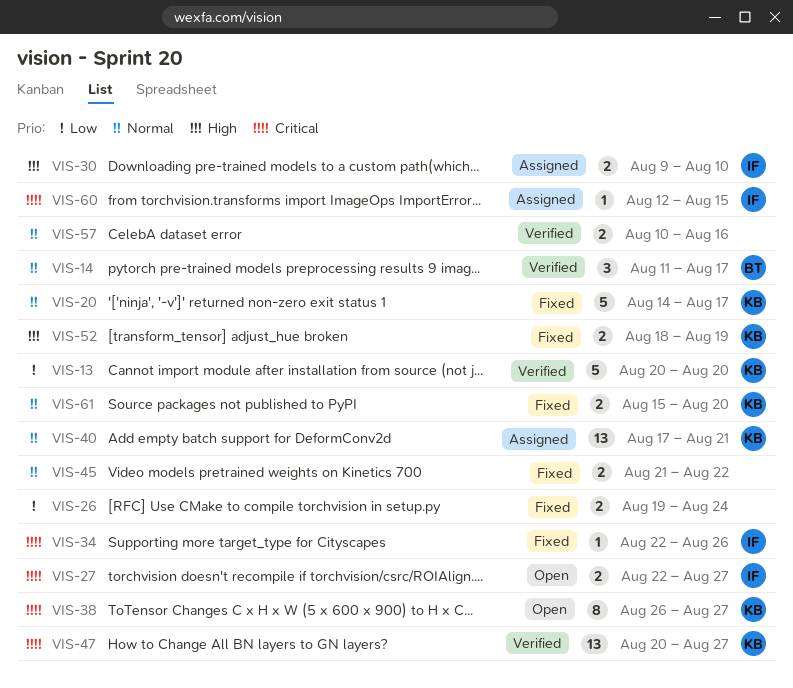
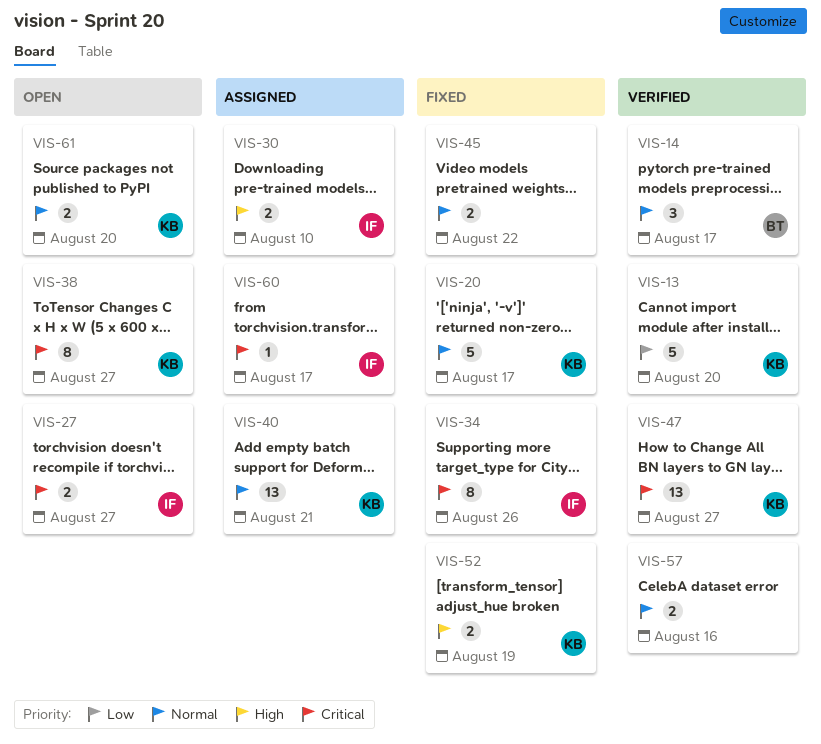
VIS-26: present -> none
VIS-34, estimate: 1 -> 8
VIS-60, due: Aug 15 -> Aug 17
VIS-61, status: Fixed -> Open

